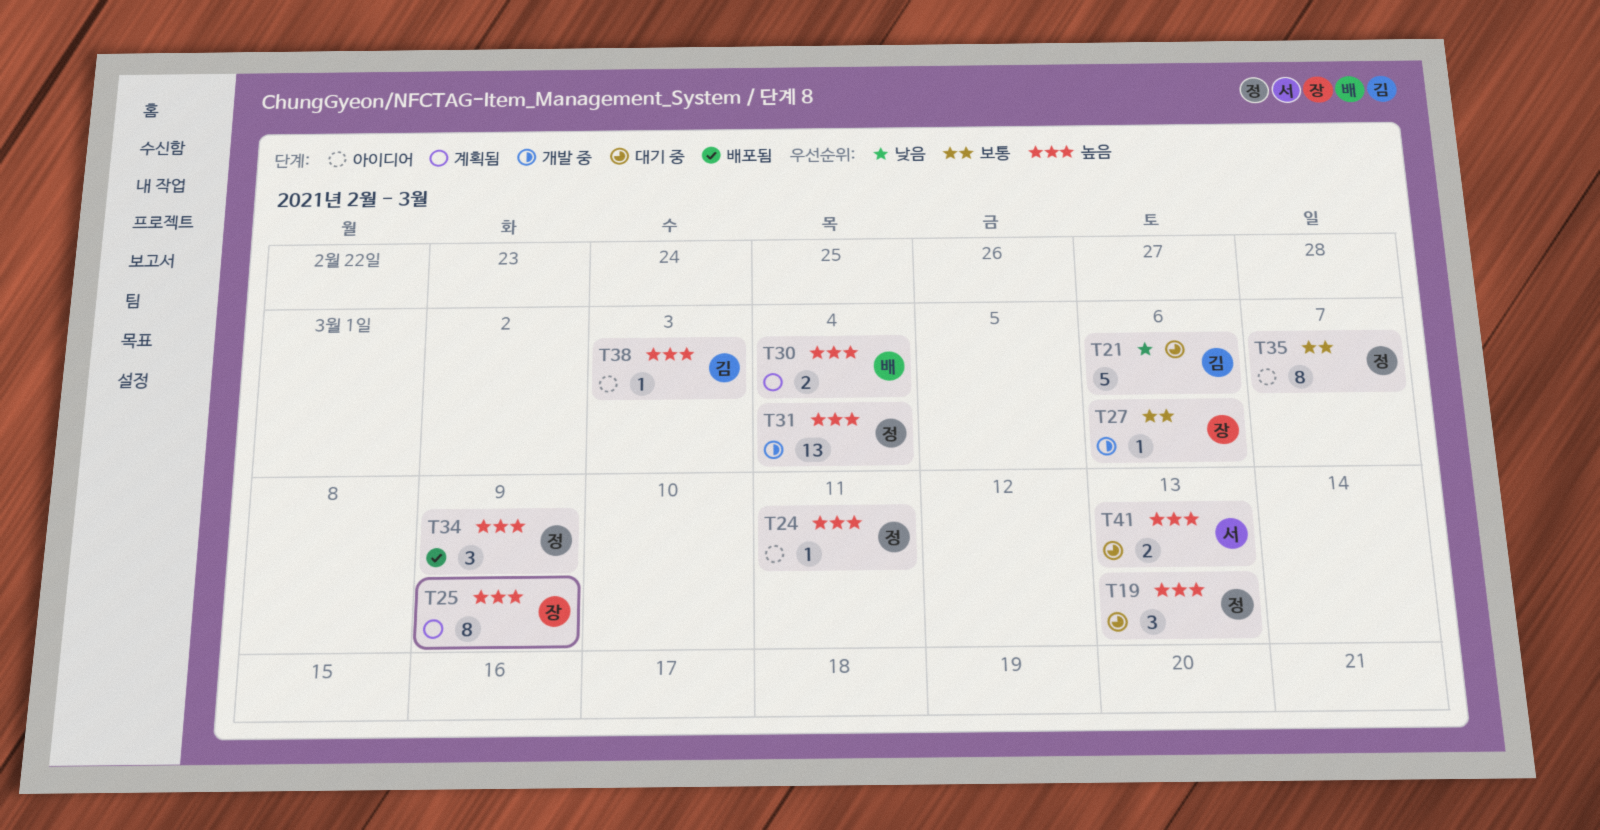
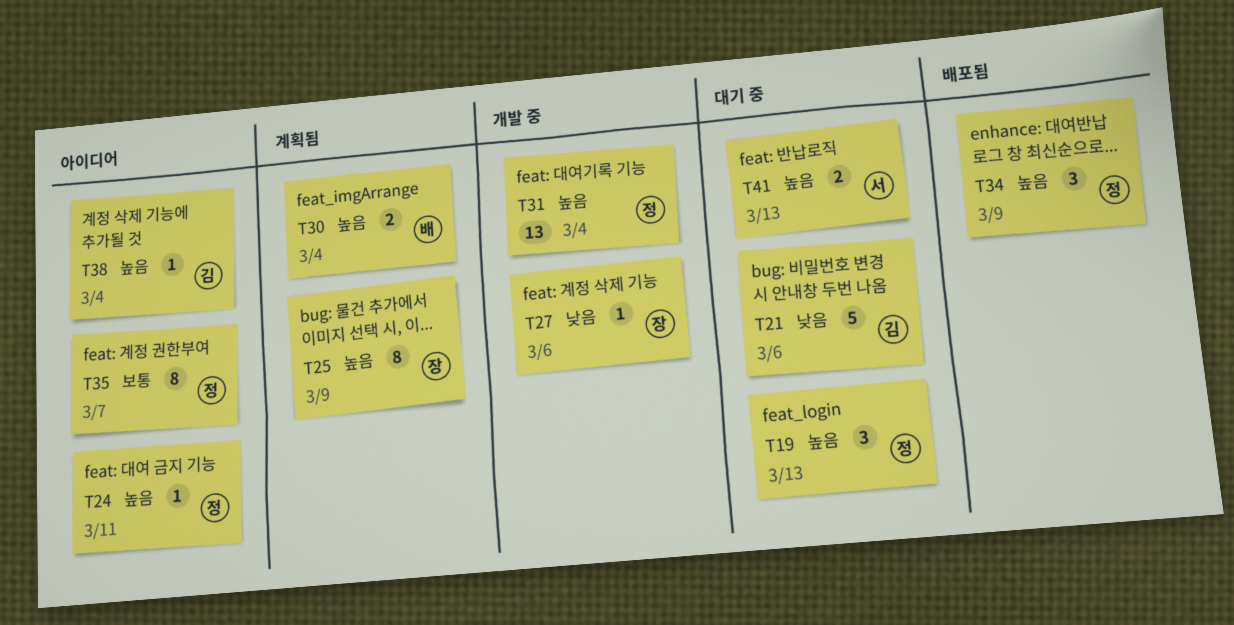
T27, priority: 보통 -> 낮음
T38, due: Mar 3 -> Mar 4

